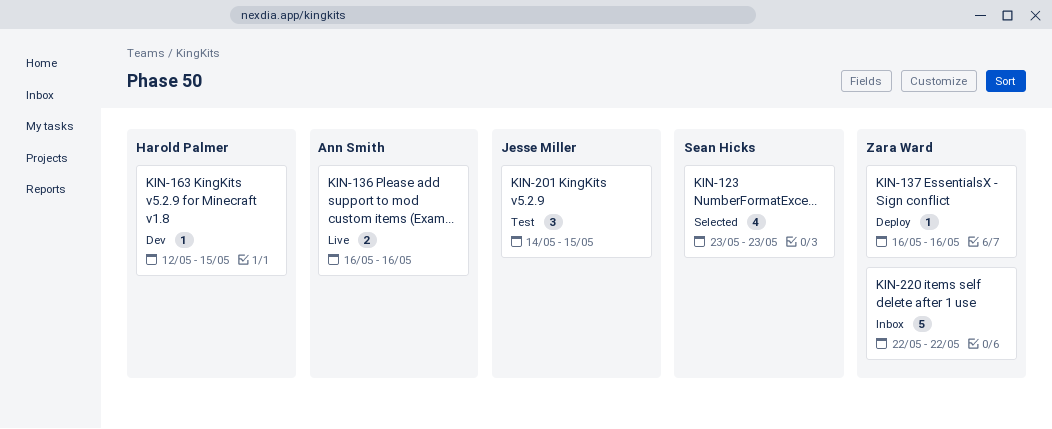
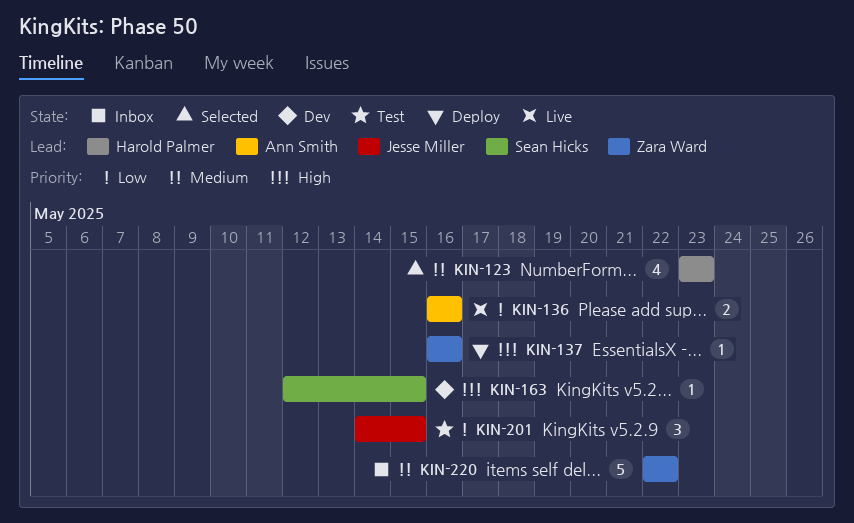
KIN-123, owner: Sean Hicks -> Harold Palmer
KIN-163, owner: Harold Palmer -> Sean Hicks

